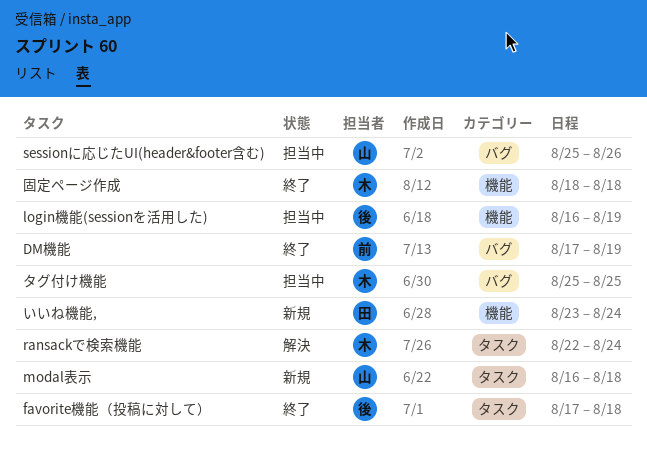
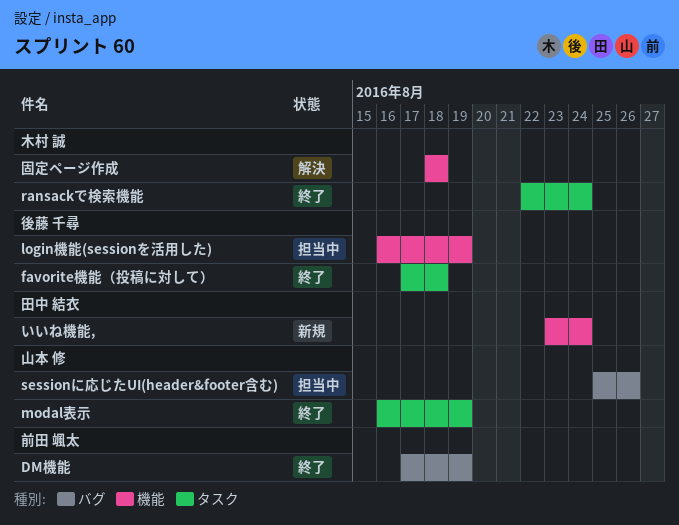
modal表示, status: 新規 -> 終了
modal表示, due: Aug 18 -> Aug 19
ransackで検索機能, status: 解決 -> 終了
タグ付け機能: present -> none
固定ページ作成, status: 終了 -> 解決

